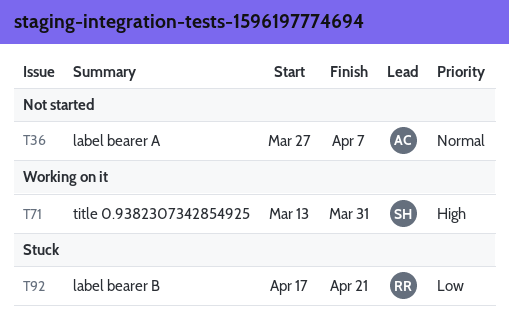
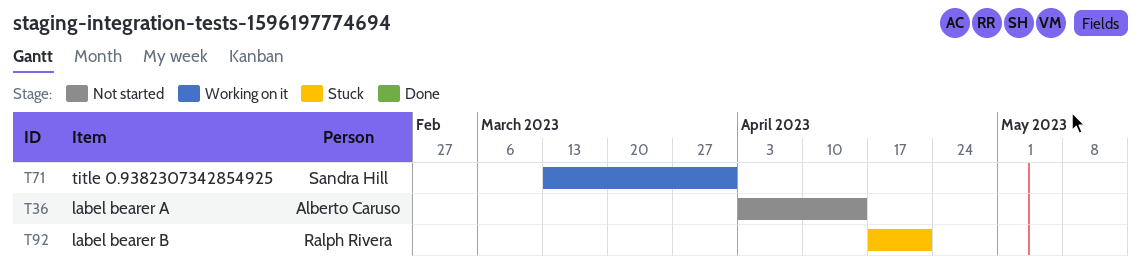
T36, start: Mar 27 -> Apr 3
T36, due: Apr 7 -> Apr 14

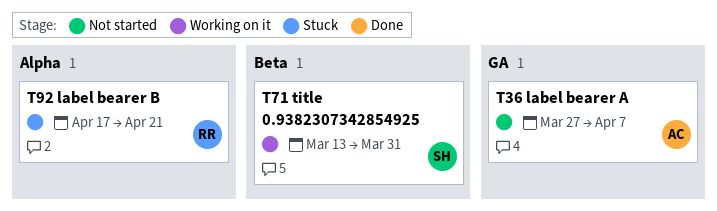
T36, start: Apr 3 -> Mar 27
T36, due: Apr 14 -> Apr 7

